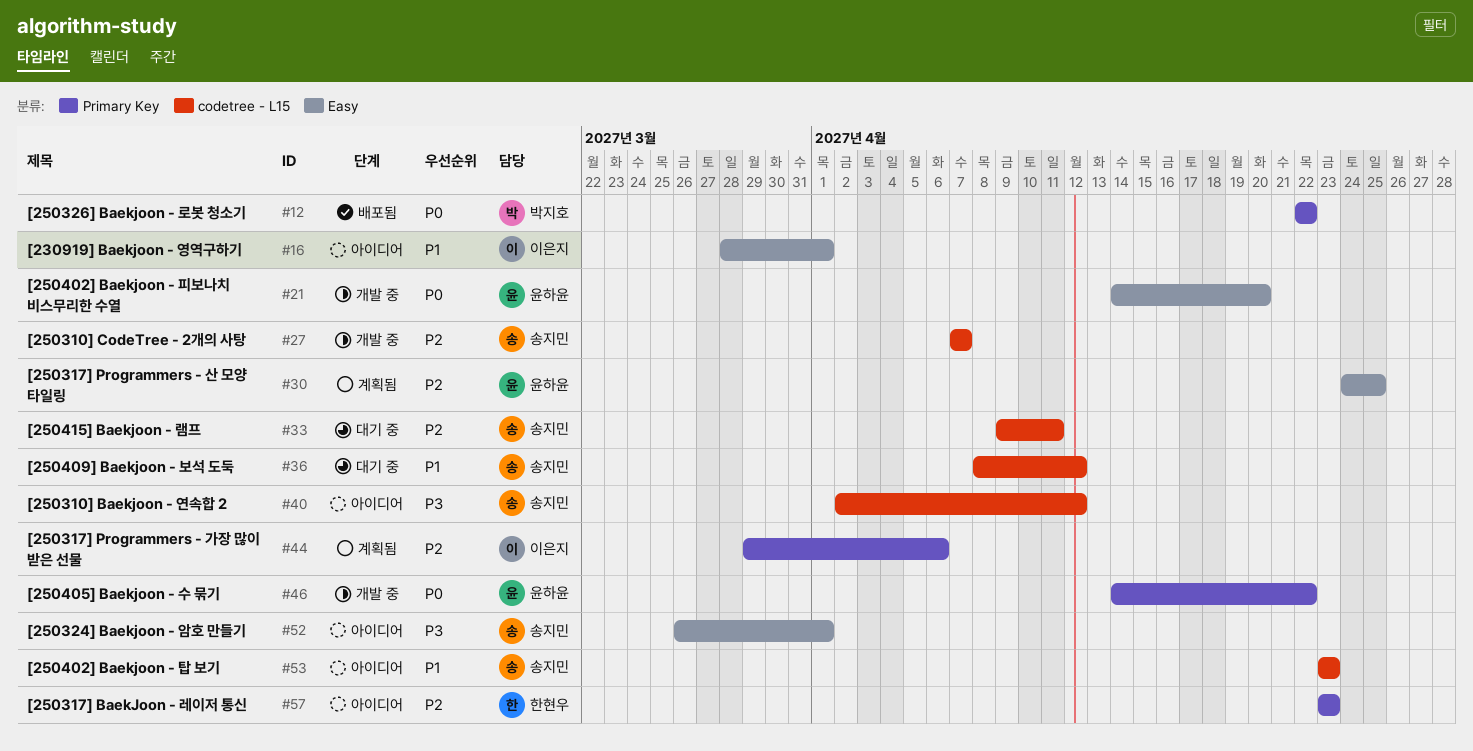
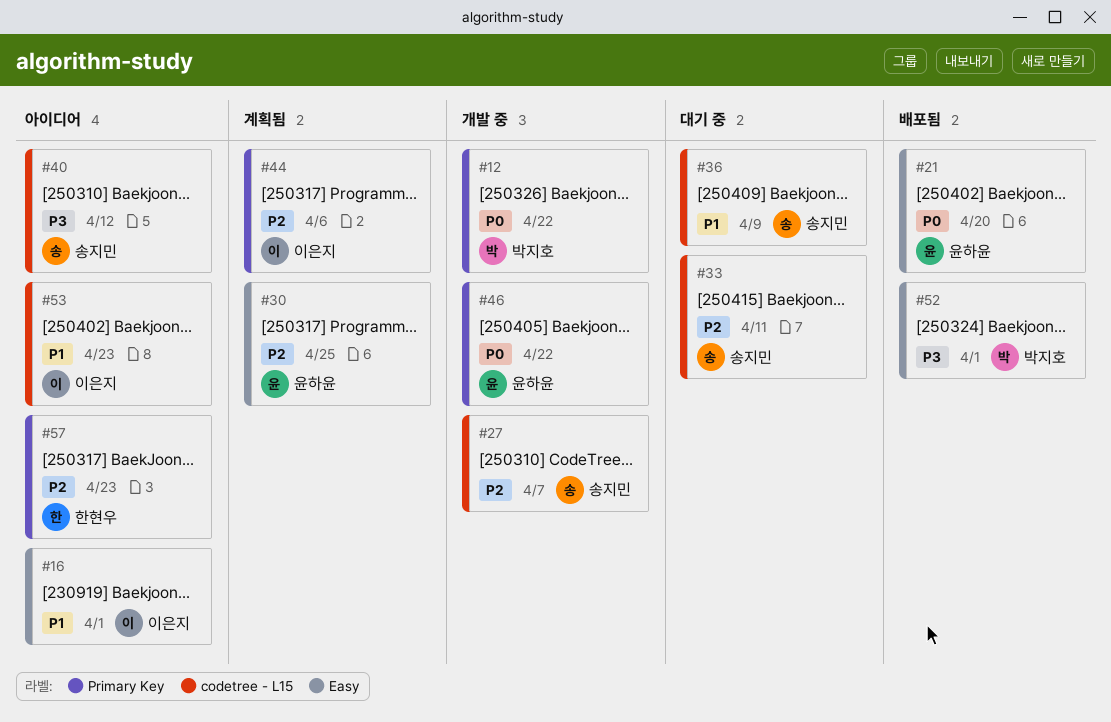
#12, status: 배포됨 -> 개발 중
#21, status: 개발 중 -> 배포됨
#36, due: Apr 12 -> Apr 9
#52, status: 아이디어 -> 배포됨
#52, owner: 송지민 -> 박지호
#53, owner: 송지민 -> 이은지

